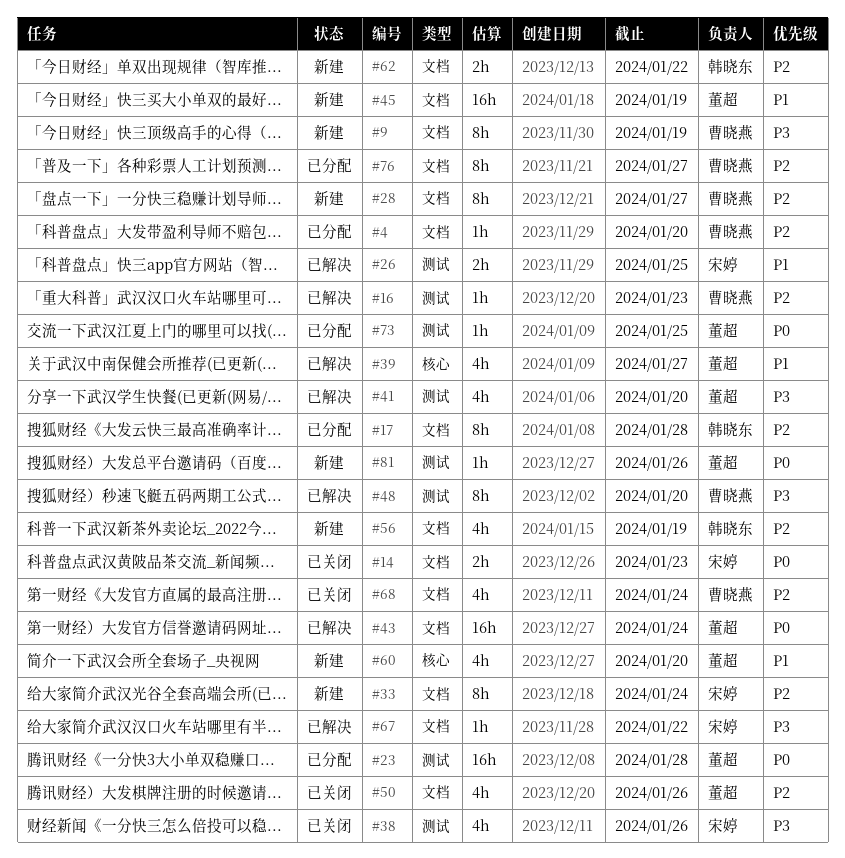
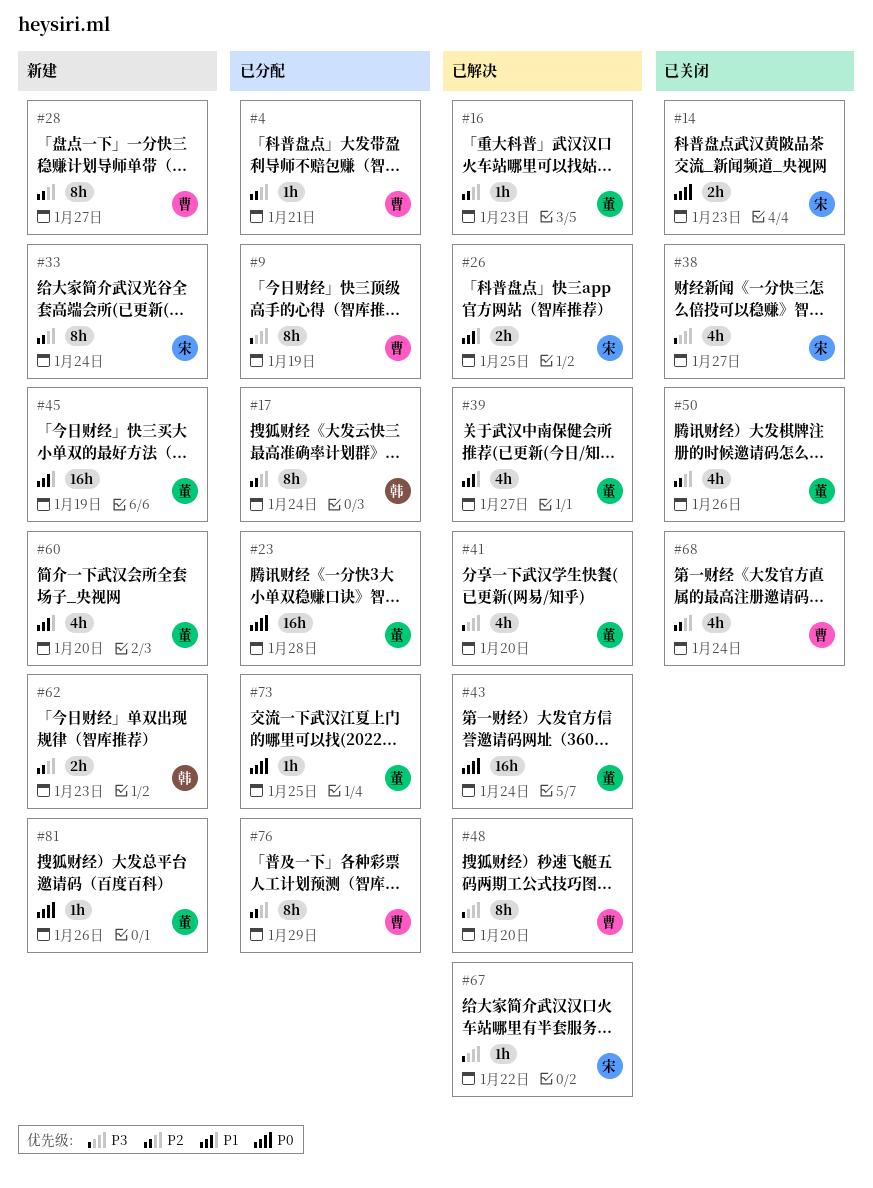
#4, due: Jan 20 -> Jan 21
#9, status: 新建 -> 已分配
#16, owner: 曹晓燕 -> 董超
#17, due: Jan 28 -> Jan 24
#38, due: Jan 26 -> Jan 27
#56: present -> none
#62, due: Jan 22 -> Jan 23
#76, due: Jan 27 -> Jan 29

